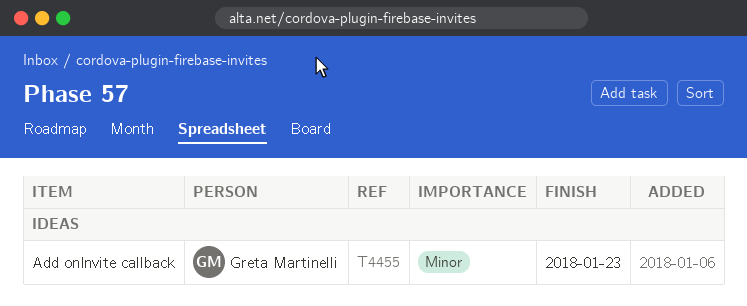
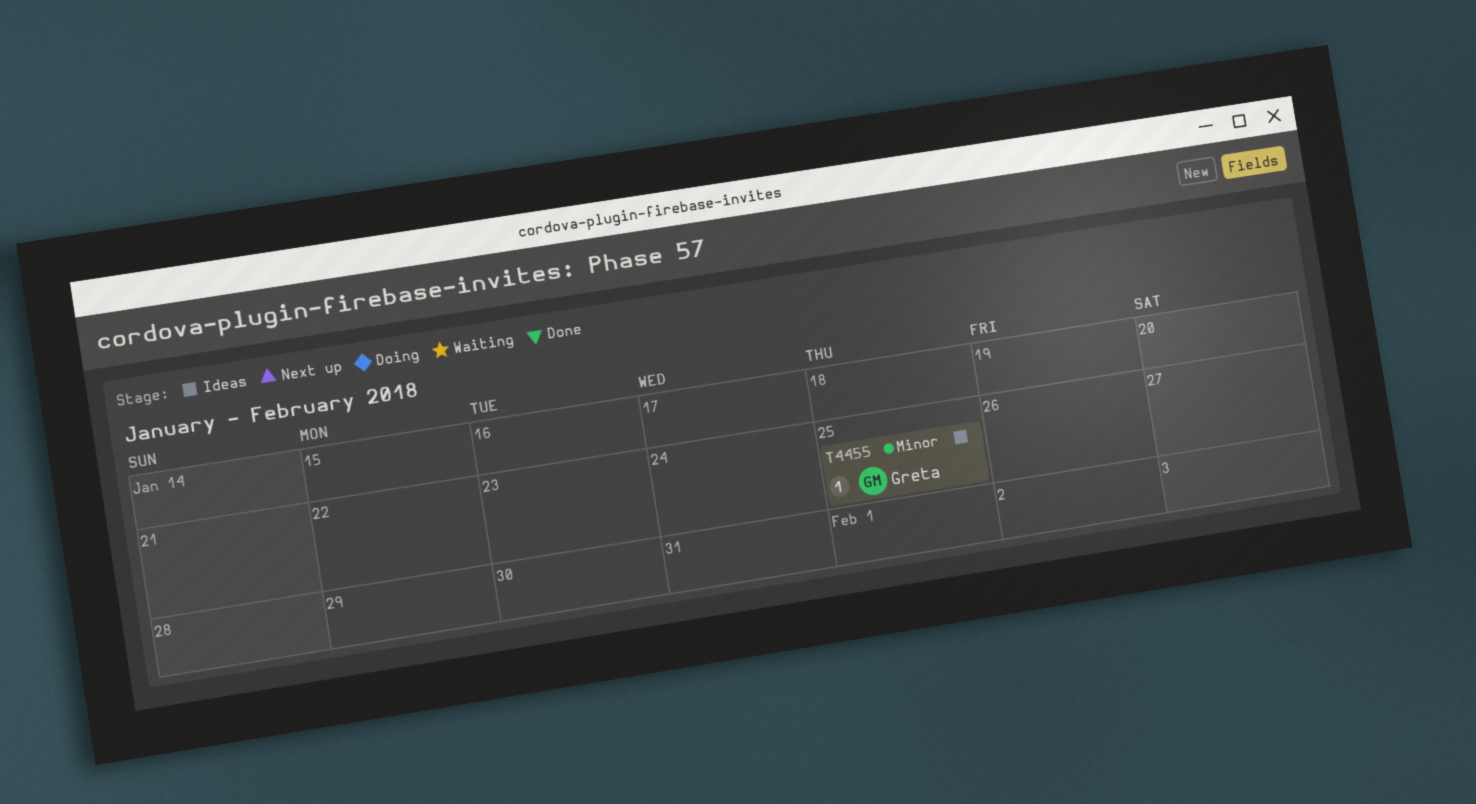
T4455, due: Jan 23 -> Jan 25

